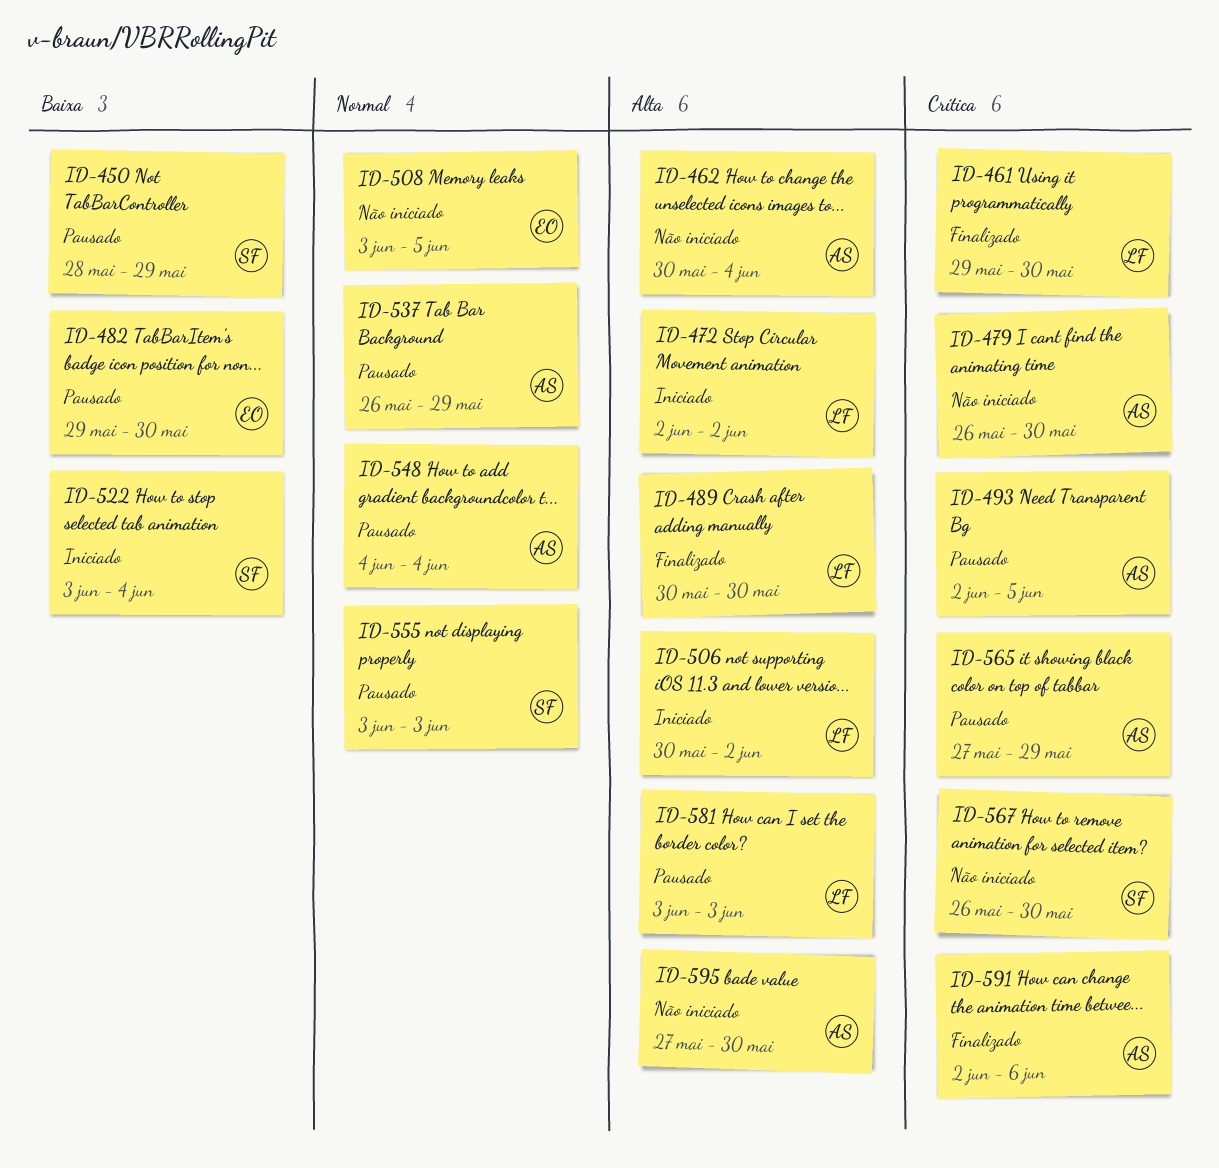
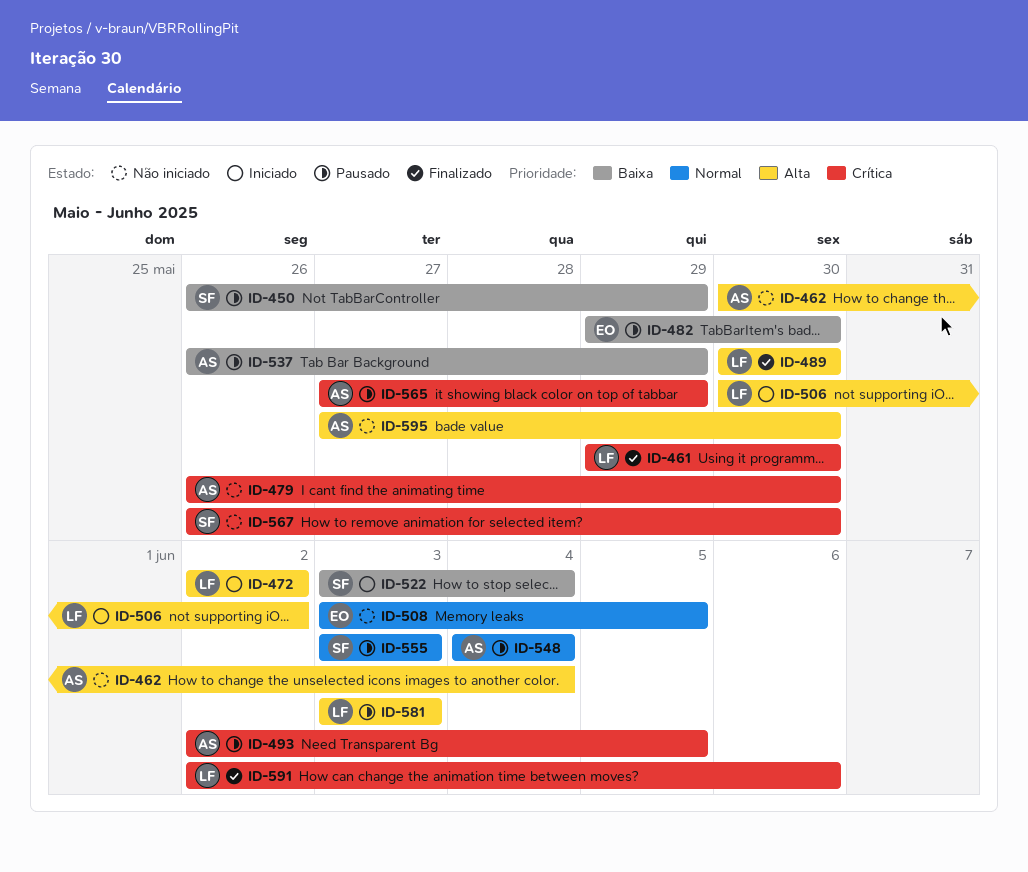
ID-450, start: May 28 -> May 26
ID-537, priority: Normal -> Baixa
ID-591, owner: AS -> LF

